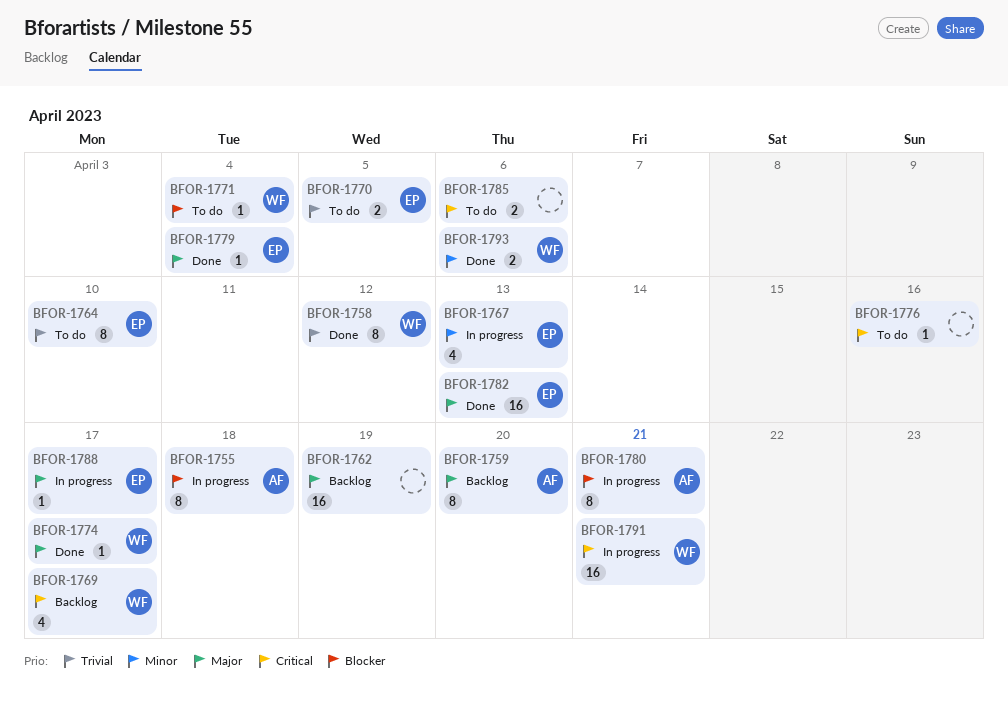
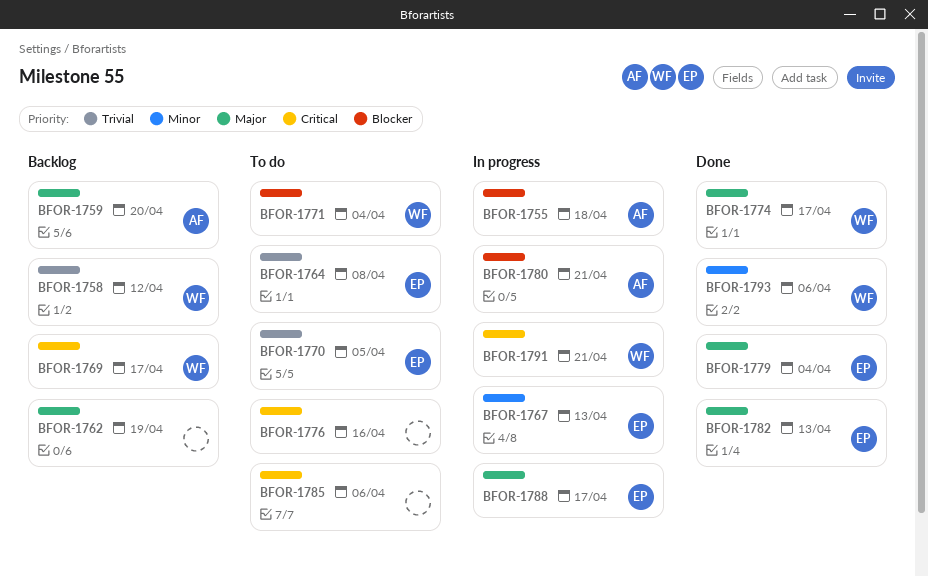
BFOR-1758, status: Done -> Backlog
BFOR-1764, due: Apr 10 -> Apr 8

